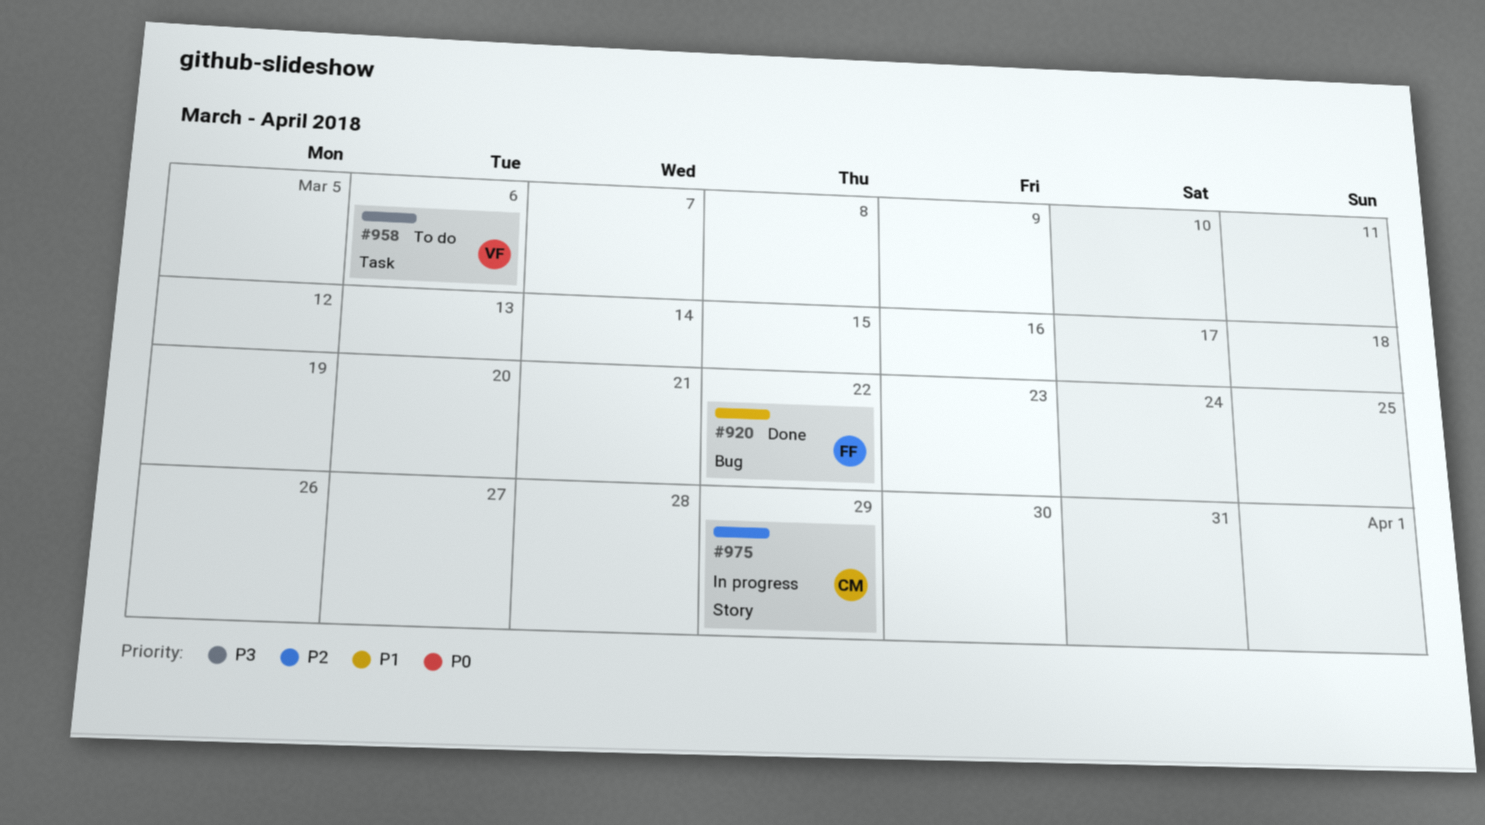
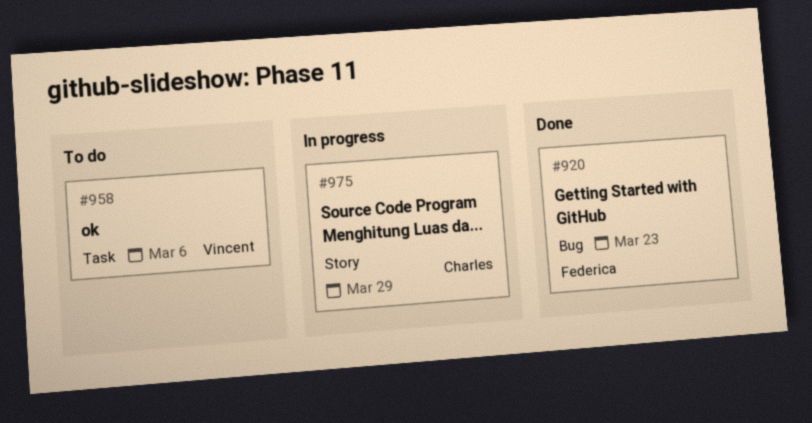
#920, due: Mar 22 -> Mar 23

